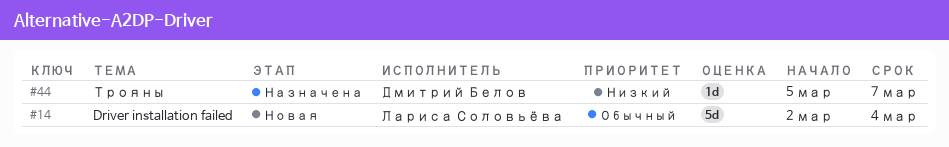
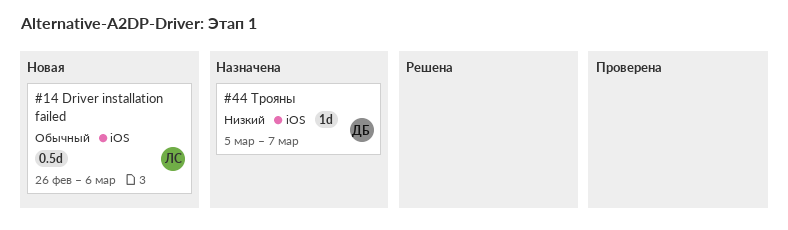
#14, estimate: 5d -> 0.5d
#14, start: Mar 2 -> Feb 26
#14, due: Mar 4 -> Mar 6

